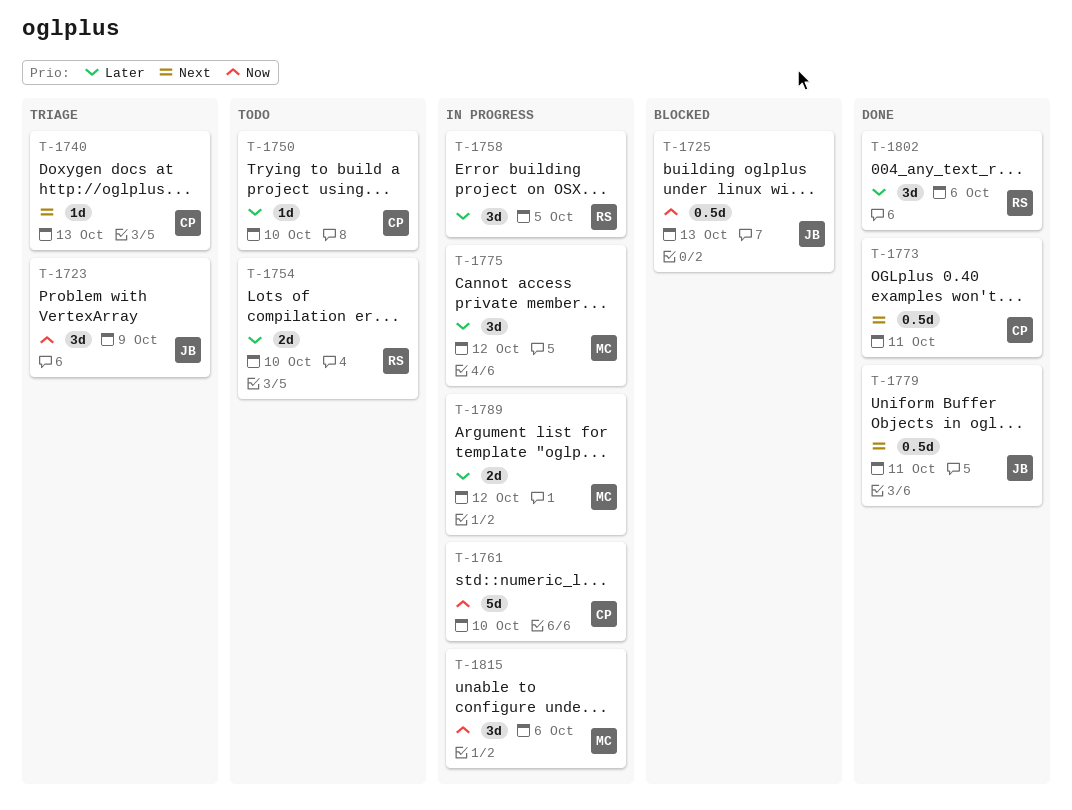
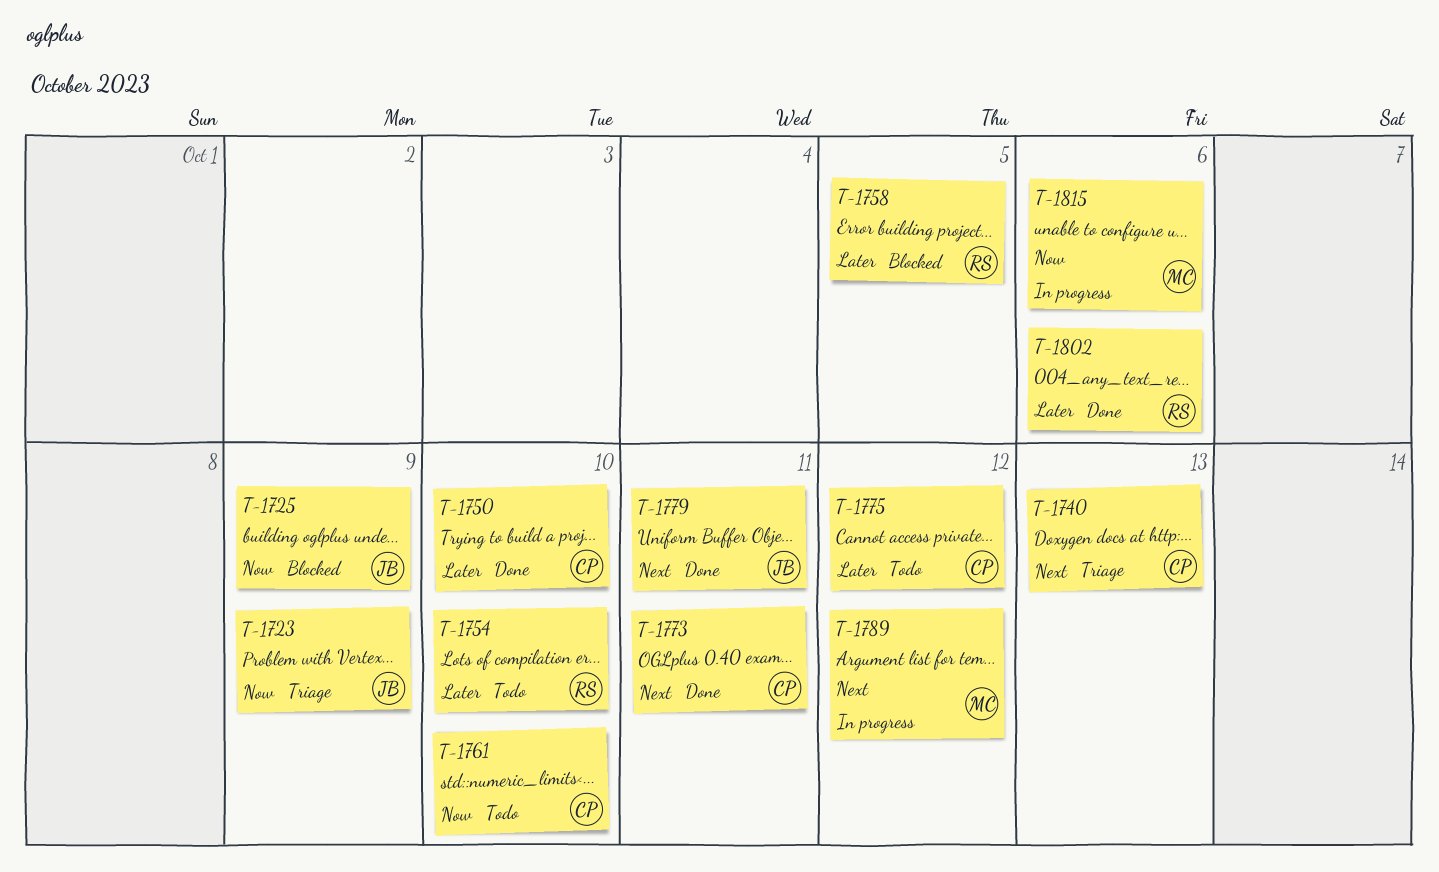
T-1725, due: Oct 13 -> Oct 9
T-1750, status: Todo -> Done
T-1758, status: In progress -> Blocked
T-1761, status: In progress -> Todo
T-1775, status: In progress -> Todo
T-1775, owner: MC -> CP
T-1789, priority: Later -> Next

